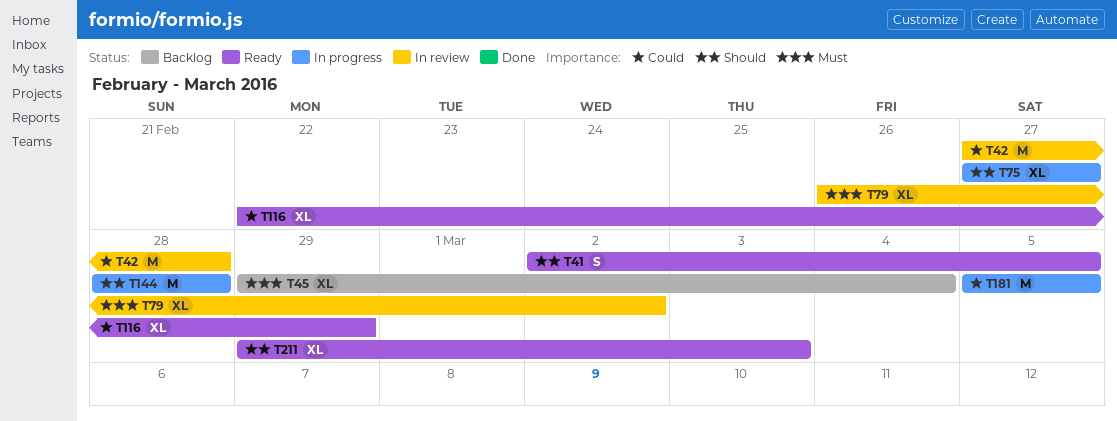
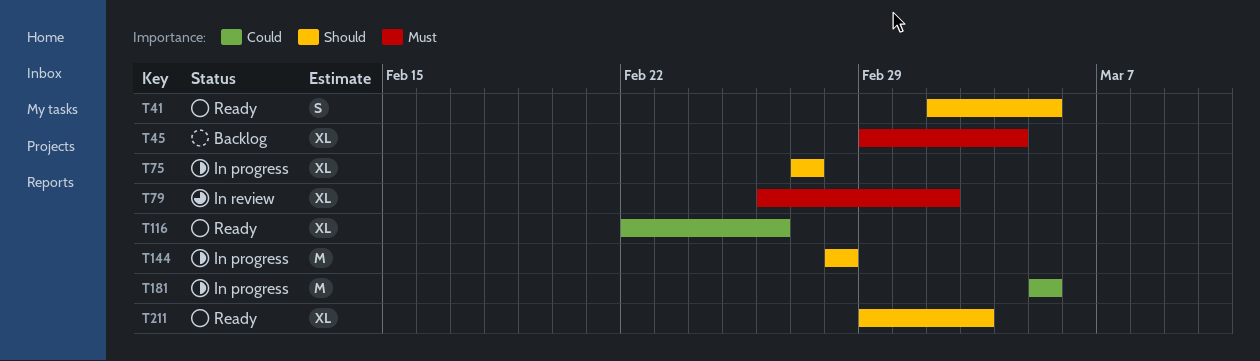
T42: present -> none
T116, due: Feb 29 -> Feb 26

